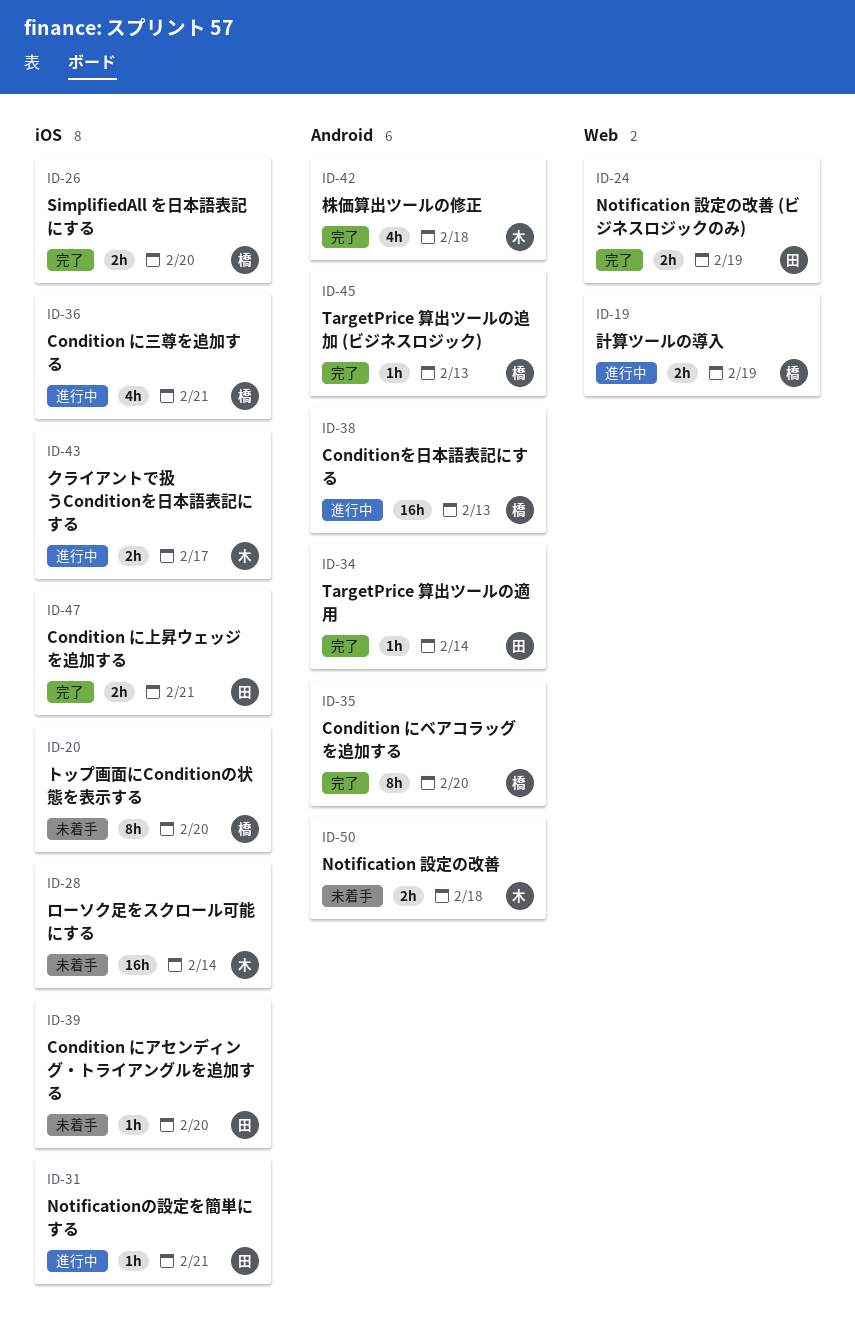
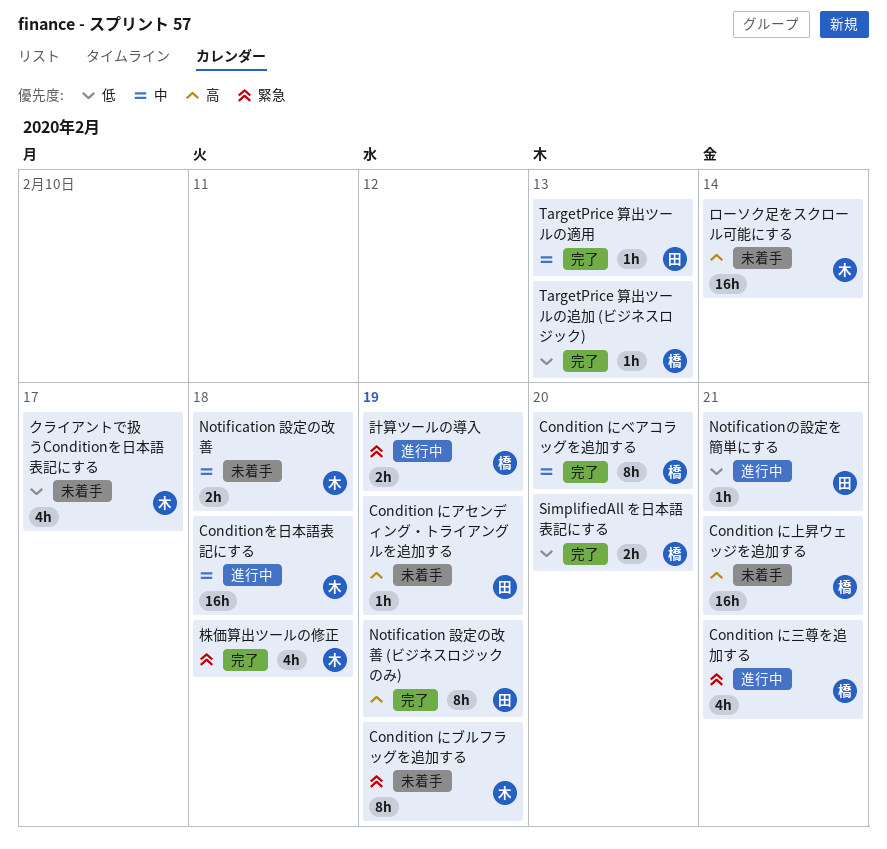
Condition にアセンディング・トライアングルを追加する, due: Feb 20 -> Feb 19
Condition にブルフラッグを追加する: none -> present
Condition に上昇ウェッジを追加する, status: 完了 -> 未着手
Condition に上昇ウェッジを追加する, owner: 田 -> 橋
Condition に上昇ウェッジを追加する, estimate: 2h -> 16h
Conditionを日本語表記にする, owner: 橋 -> 木
Conditionを日本語表記にする, due: Feb 13 -> Feb 18
Notification 設定の改善 (ビジネスロジックのみ), estimate: 2h -> 8h
TargetPrice 算出ツールの適用, due: Feb 14 -> Feb 13
クライアントで扱うConditionを日本語表記にする, status: 進行中 -> 未着手
クライアントで扱うConditionを日本語表記にする, estimate: 2h -> 4h
トップ画面にConditionの状態を表示する: present -> none

